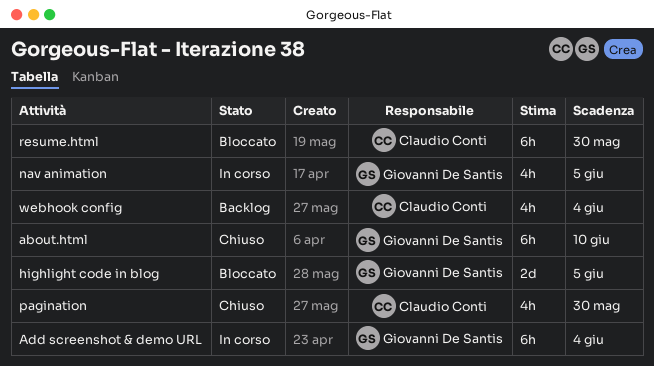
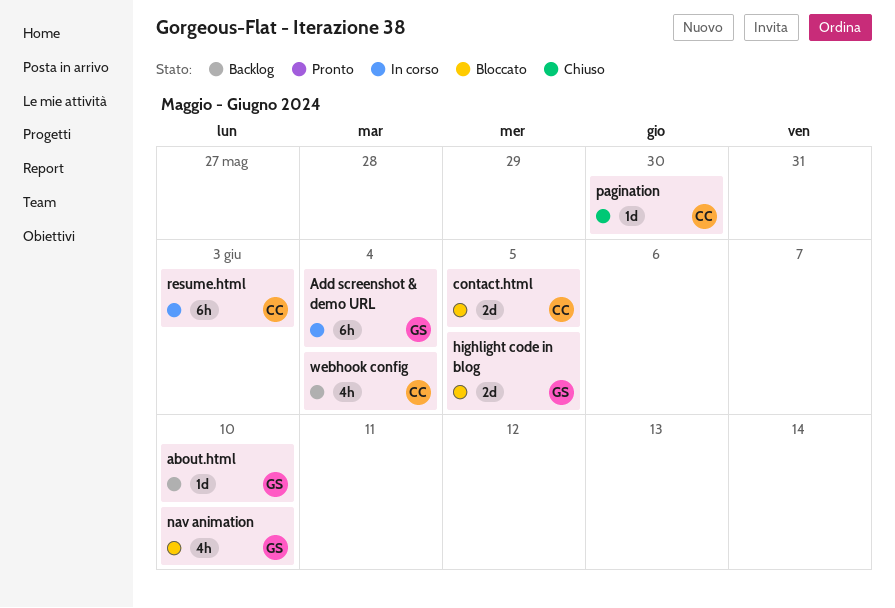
about.html, status: Chiuso -> Backlog
about.html, estimate: 6h -> 1d
contact.html: none -> present
nav animation, status: In corso -> Bloccato
nav animation, due: Jun 5 -> Jun 10
pagination, estimate: 4h -> 1d
resume.html, status: Bloccato -> In corso
resume.html, due: May 30 -> Jun 3

